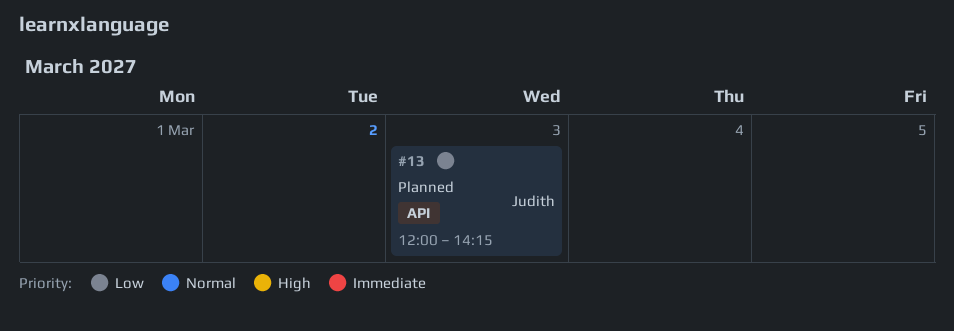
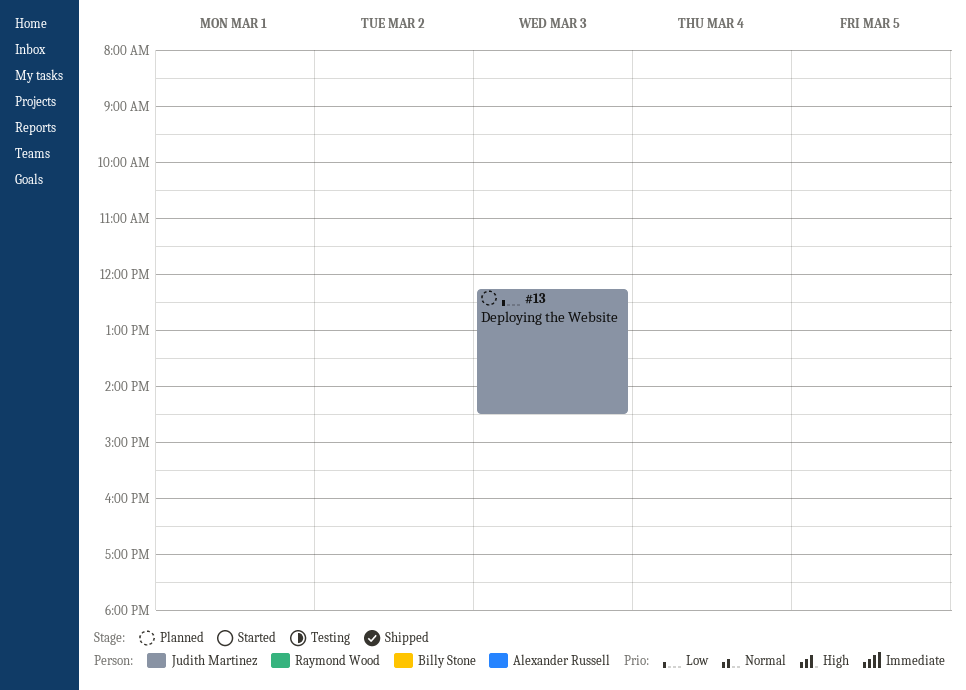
#13, begins: 12:00 -> 12:15
#13, ends: 14:15 -> 14:30

